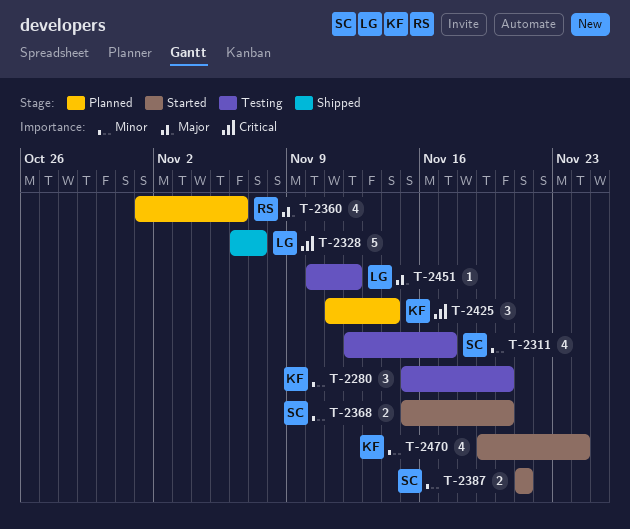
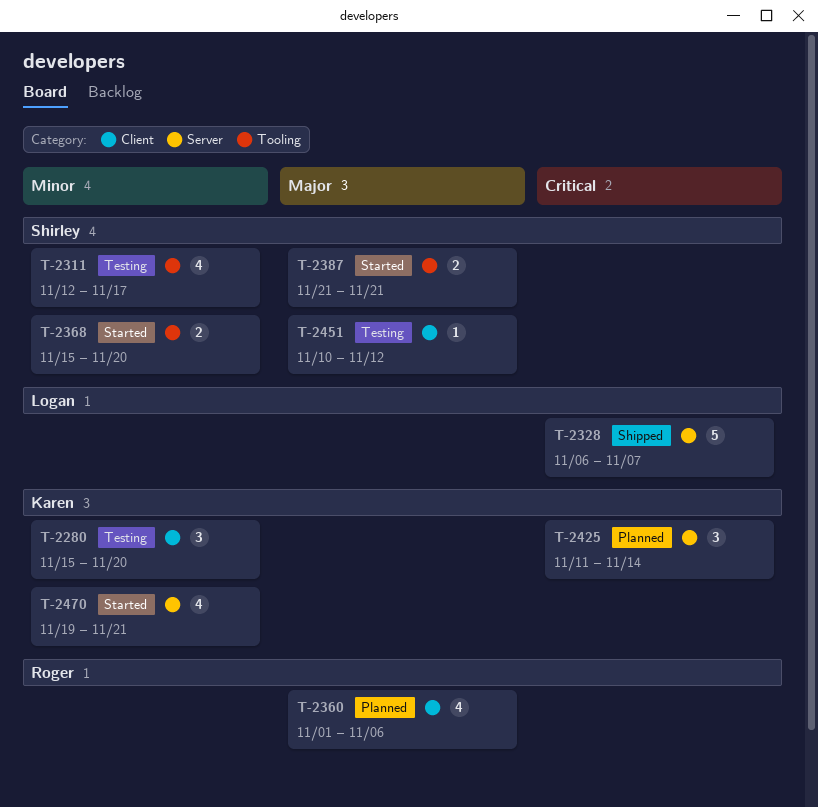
T-2387, priority: Minor -> Major
T-2451, owner: Logan -> Shirley
T-2470, due: Nov 24 -> Nov 21

